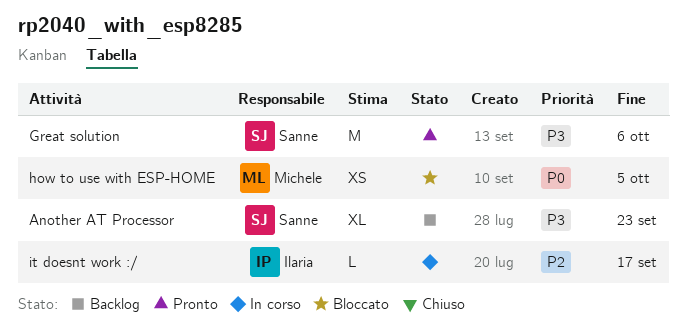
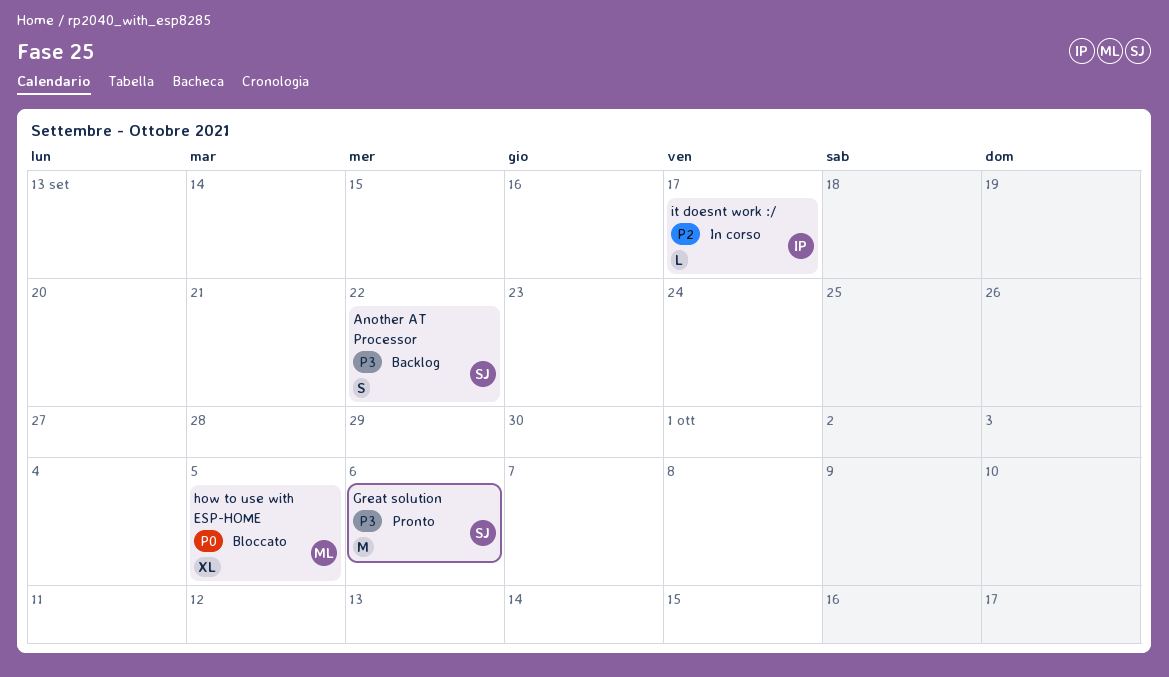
Another AT Processor, estimate: XL -> S
Another AT Processor, due: Sep 23 -> Sep 22
how to use with ESP-HOME, estimate: XS -> XL

